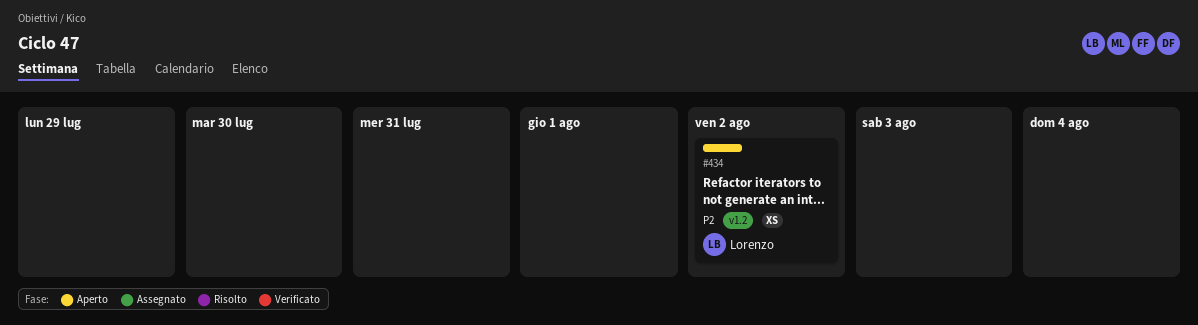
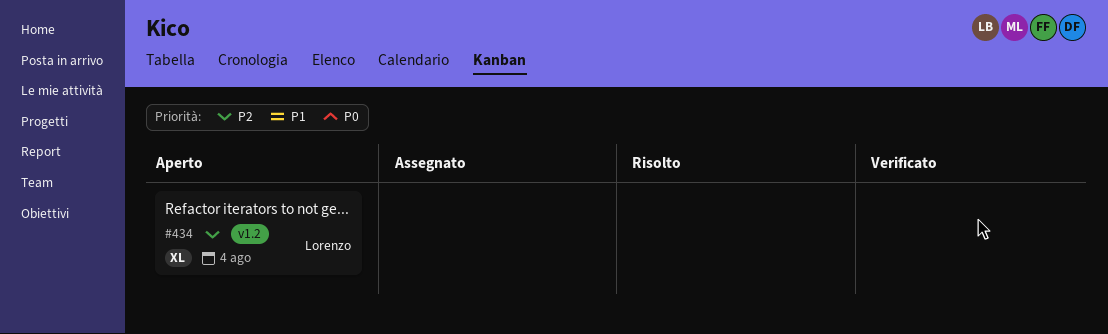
#434, estimate: XS -> XL
#434, due: Aug 2 -> Aug 4

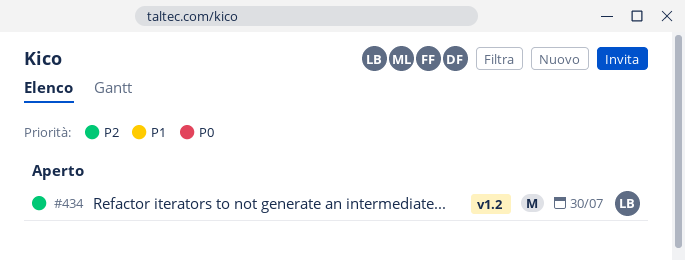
#434, estimate: XL -> M
#434, due: Aug 4 -> Jul 30

